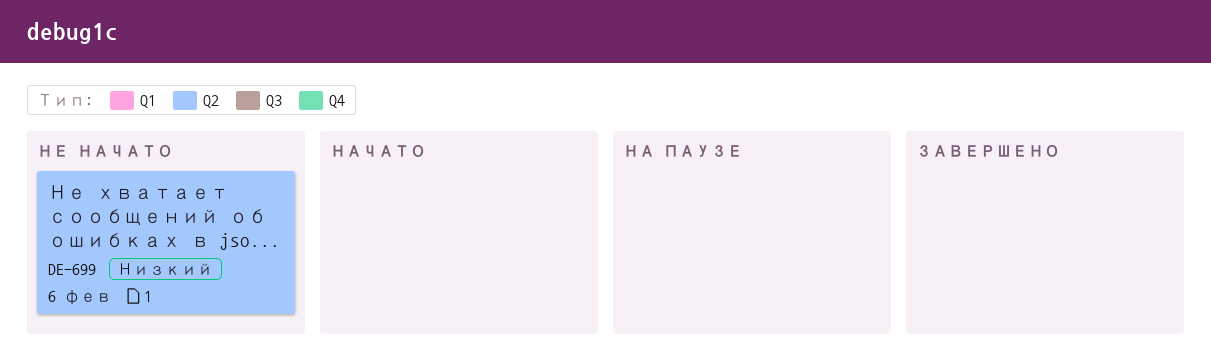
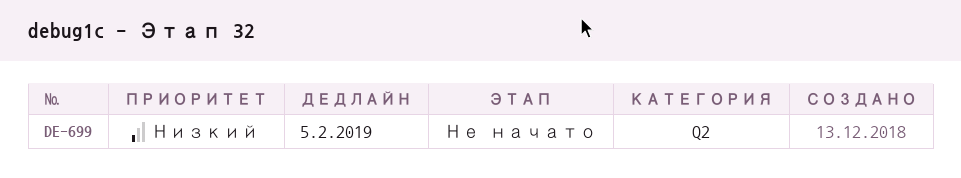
DE-699, due: Feb 6 -> Feb 5

